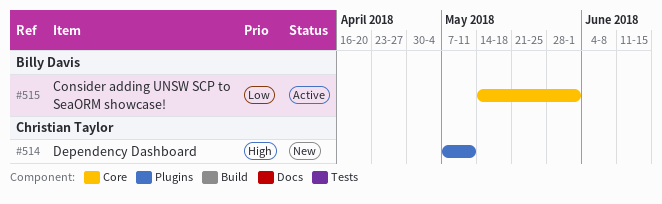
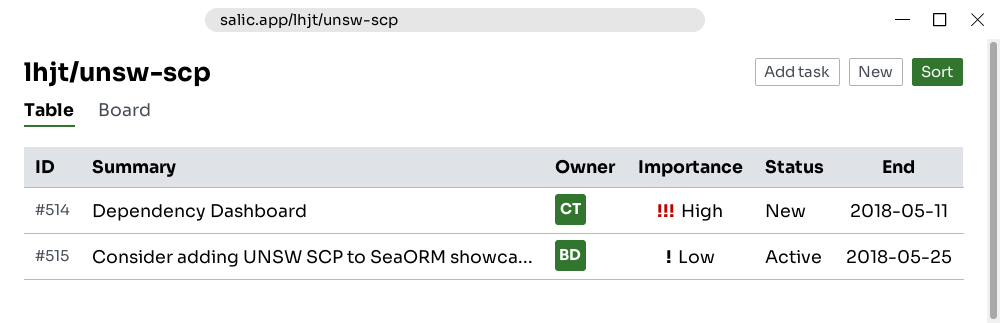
#515, due: Jun 1 -> May 25

